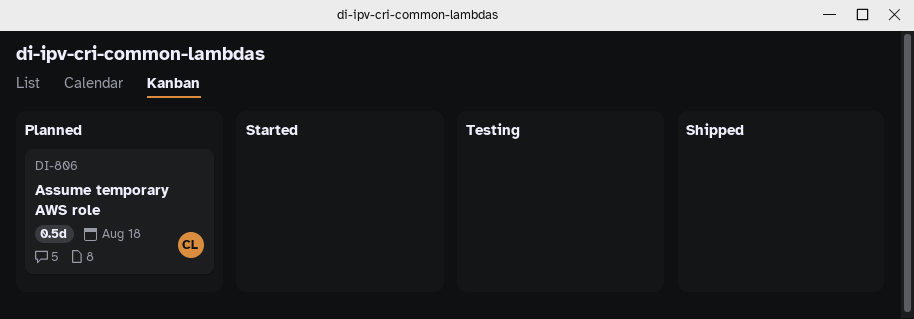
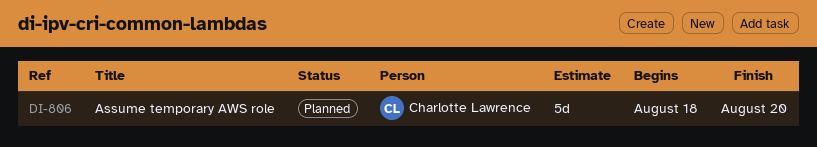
DI-806, estimate: 0.5d -> 5d
DI-806, due: Aug 18 -> Aug 20

